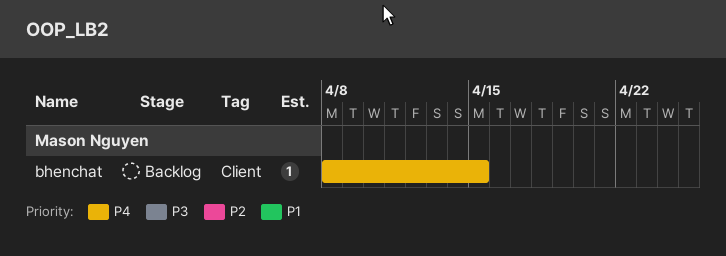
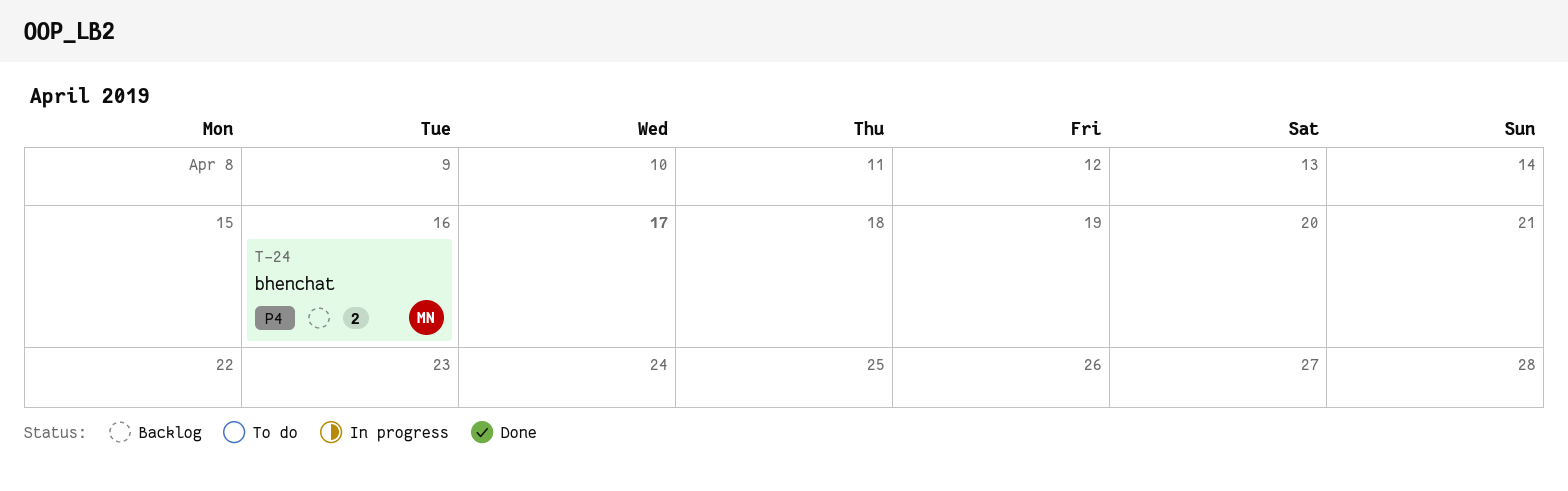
bhenchat, estimate: 1 -> 2
bhenchat, due: Apr 15 -> Apr 16

